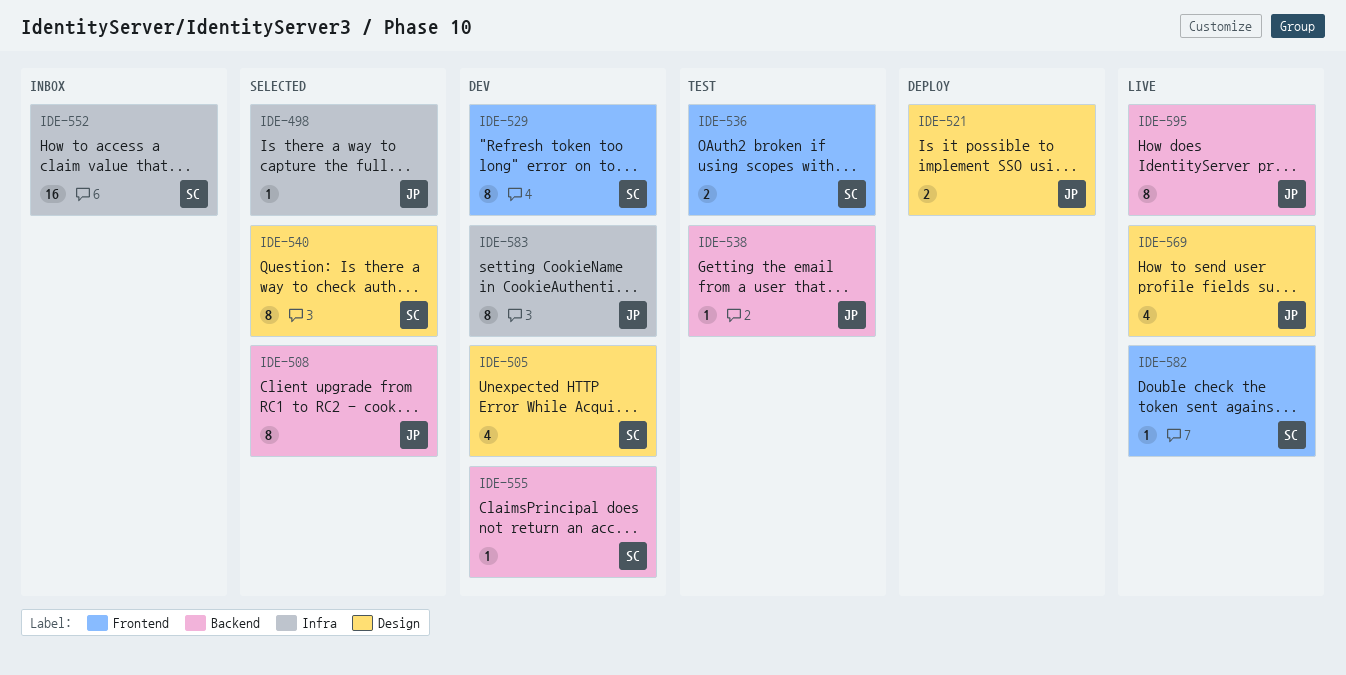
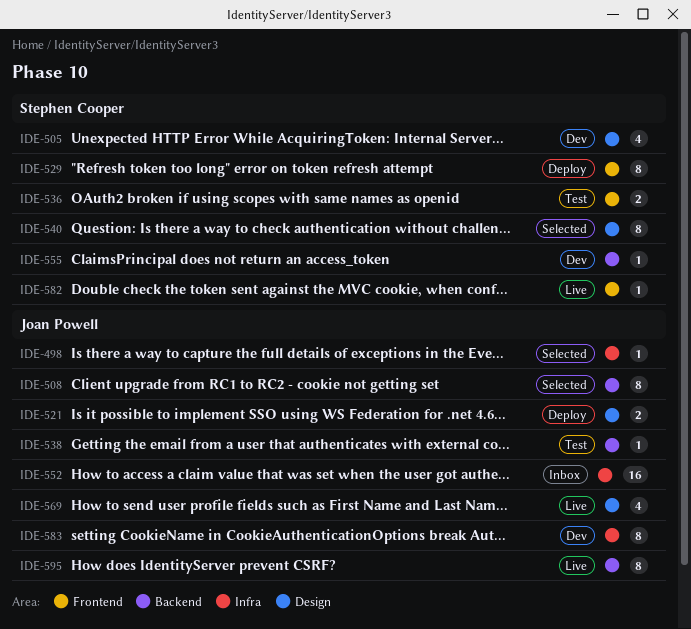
IDE-529, status: Dev -> Deploy
IDE-552, owner: Stephen Cooper -> Joan Powell

